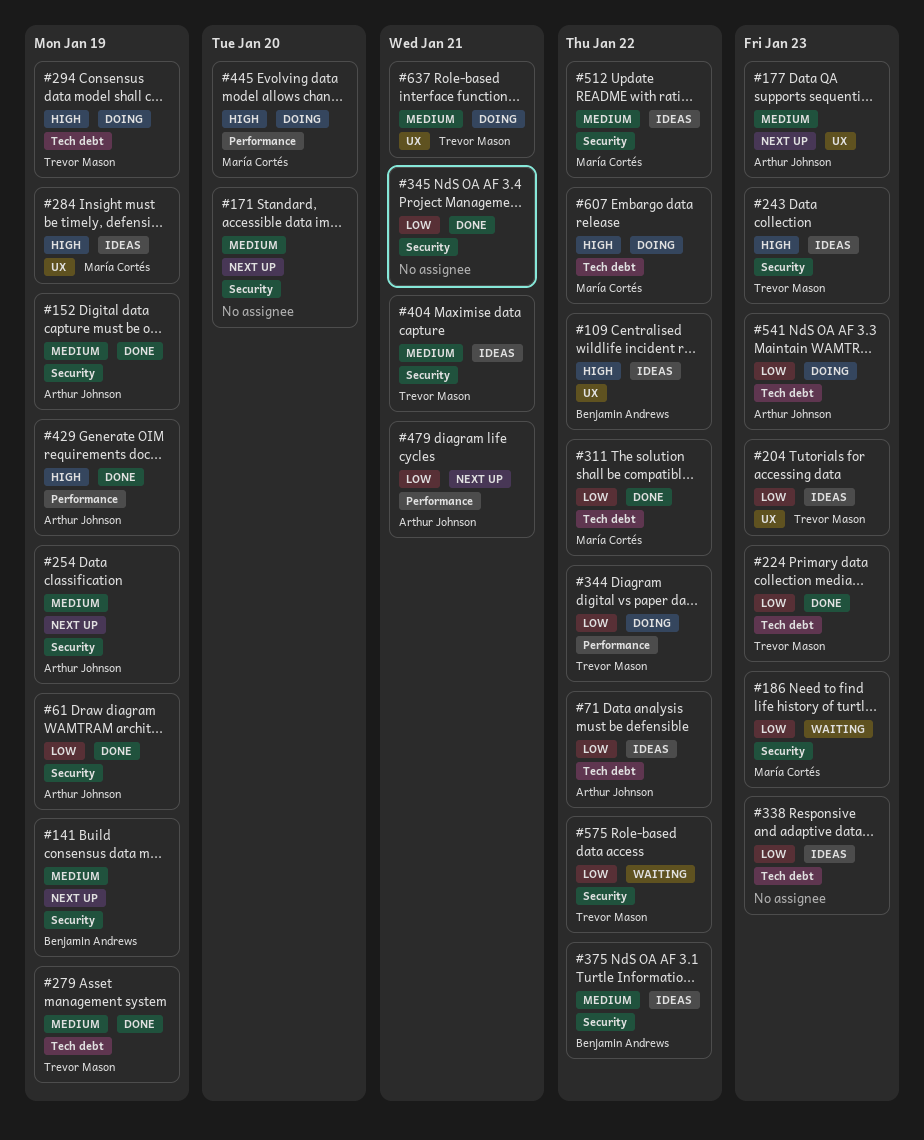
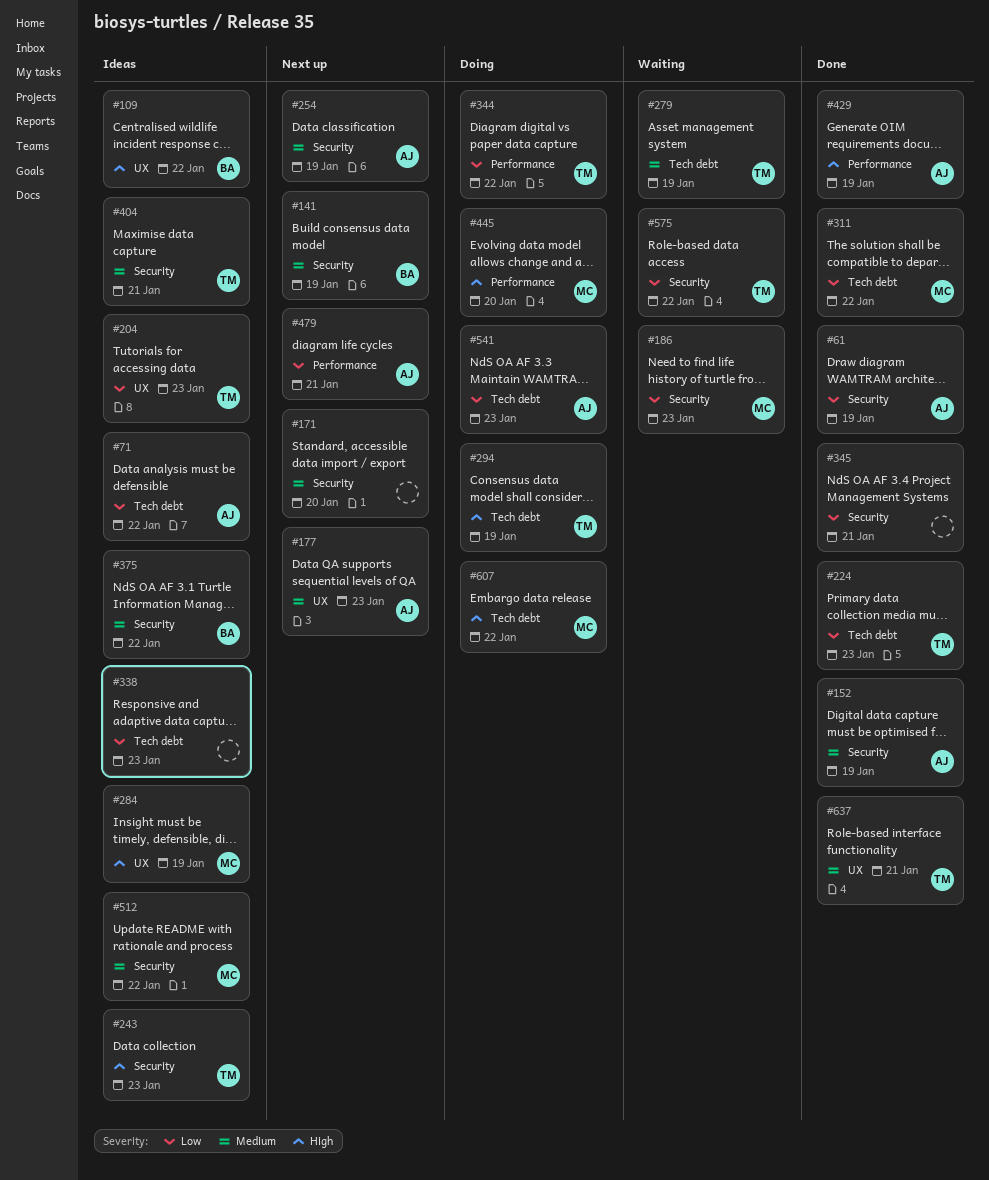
#279, status: Done -> Waiting
#637, status: Doing -> Done

